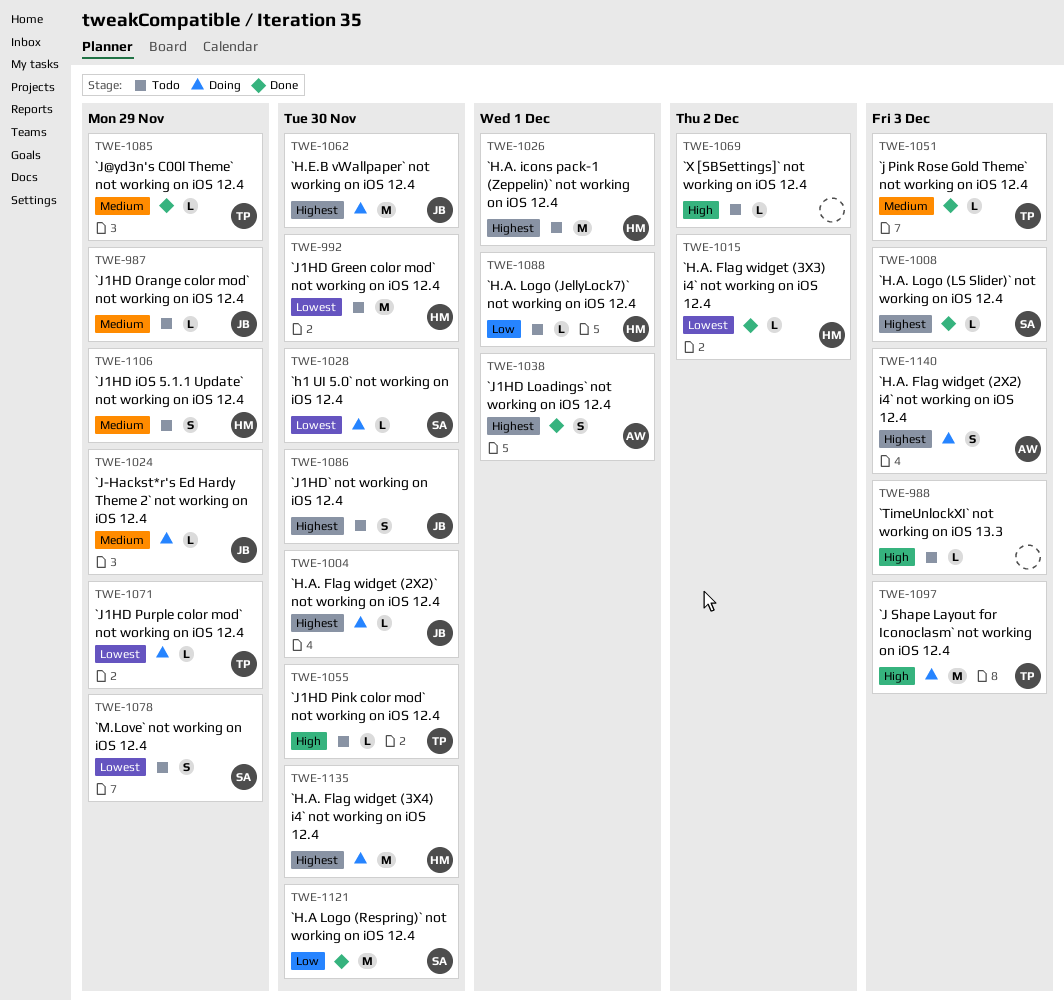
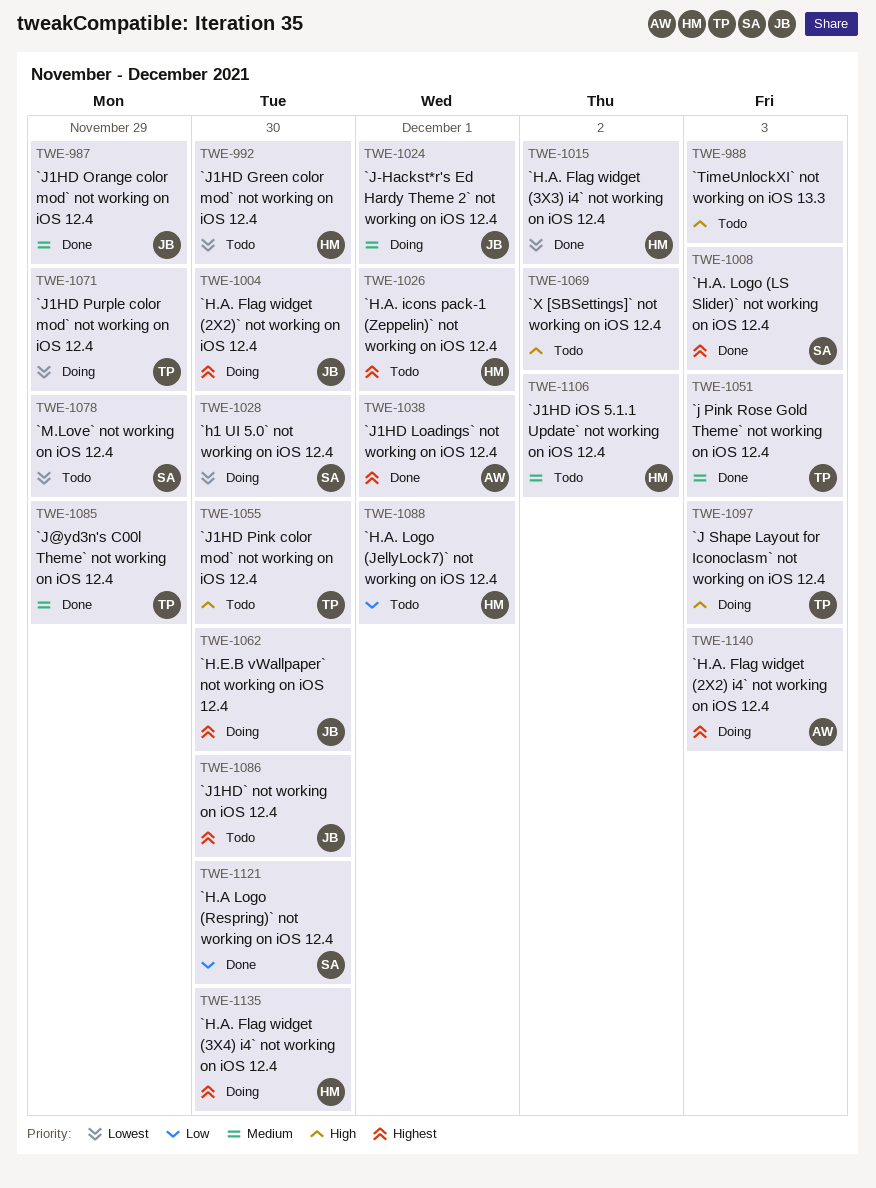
TWE-987, status: Todo -> Done
TWE-1024, due: Nov 29 -> Dec 1
TWE-1106, due: Nov 29 -> Dec 2

